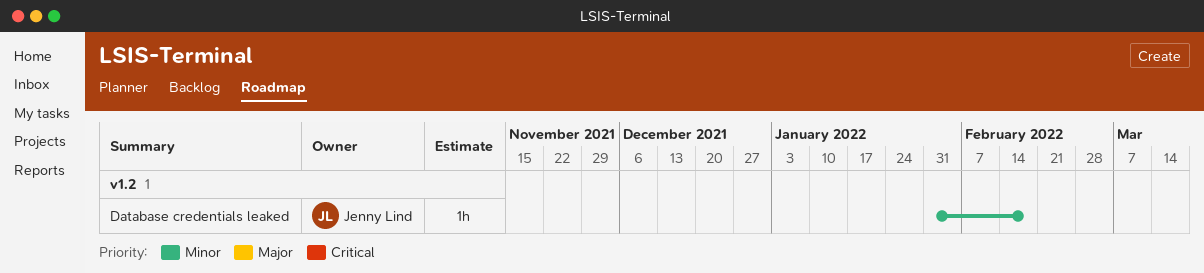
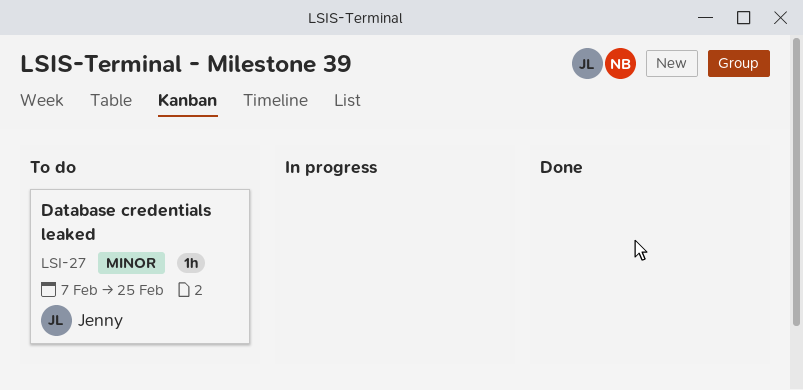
Database credentials leaked, start: Jan 31 -> Feb 7
Database credentials leaked, due: Feb 18 -> Feb 25

